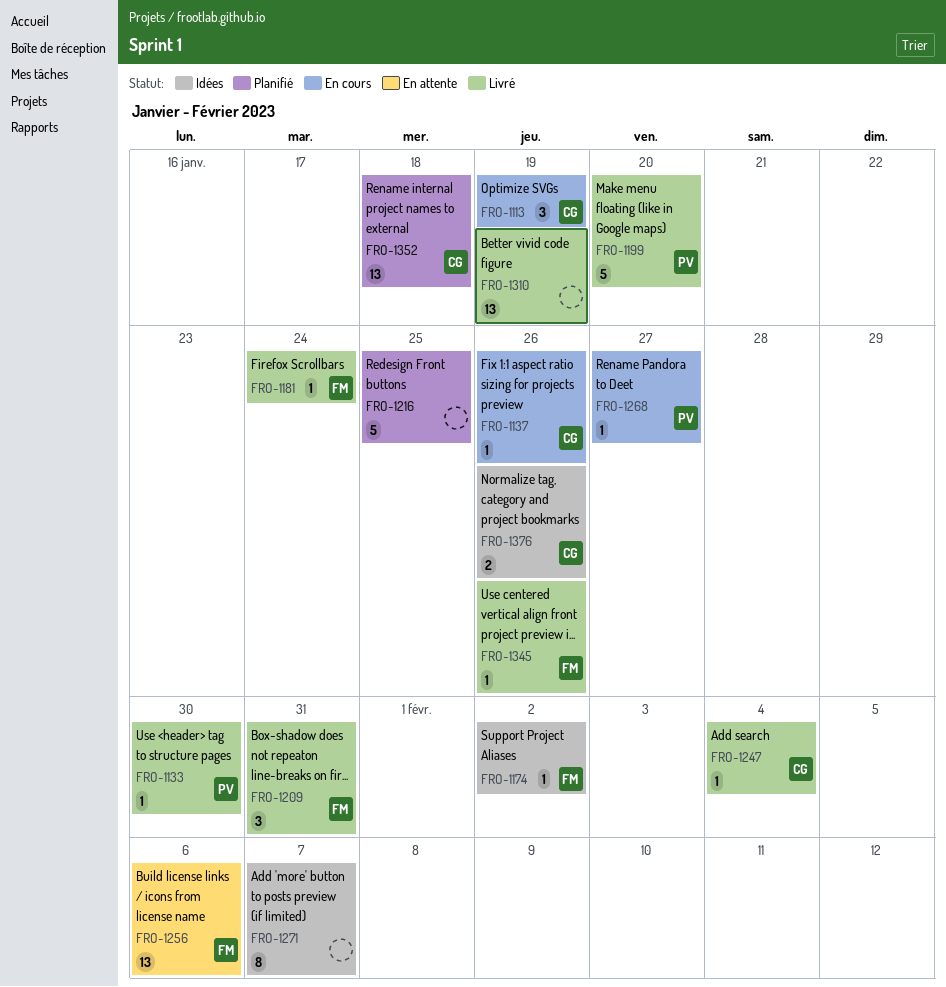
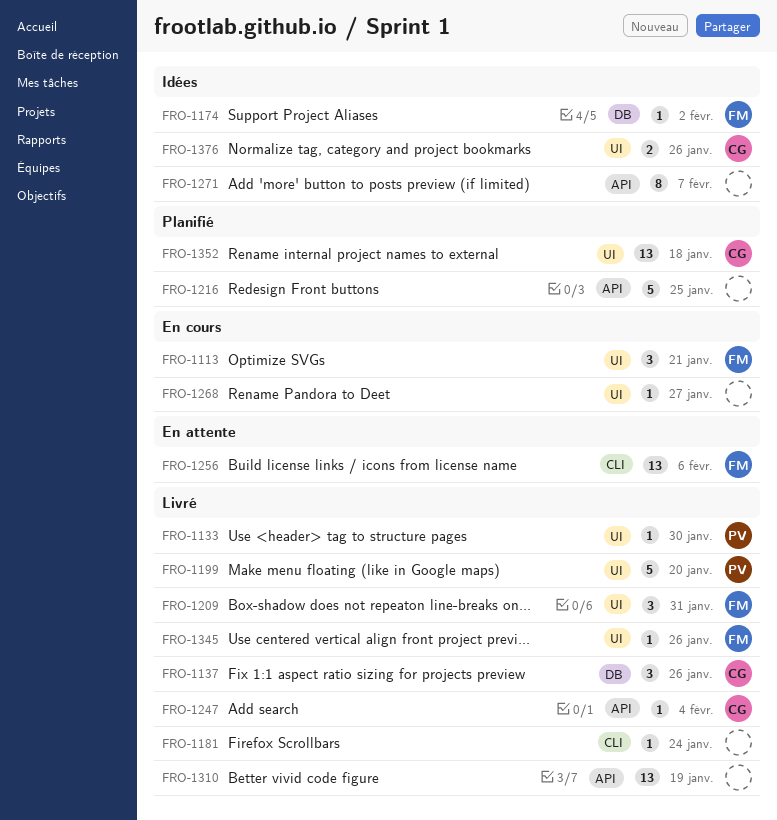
FRO-1113, owner: CG -> FM
FRO-1113, due: Jan 19 -> Jan 21
FRO-1137, status: En cours -> Livré
FRO-1137, estimate: 1 -> 3
FRO-1181, owner: FM -> none
FRO-1268, owner: PV -> none

